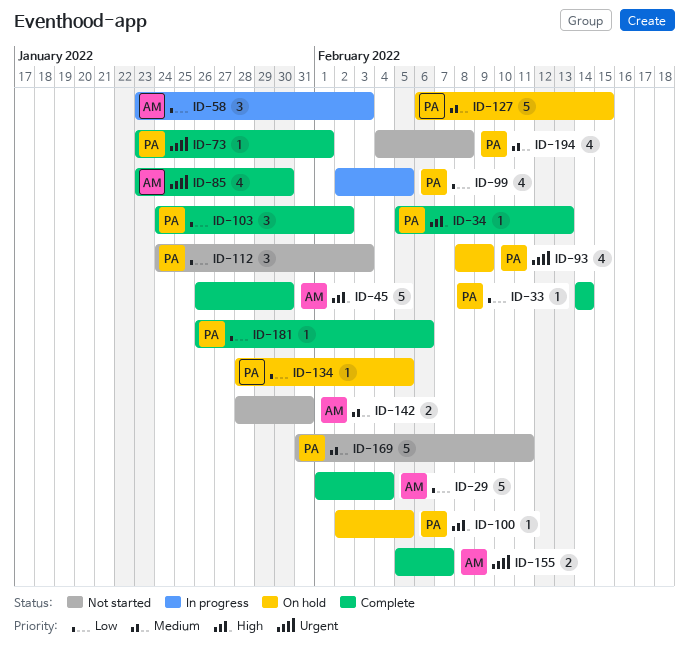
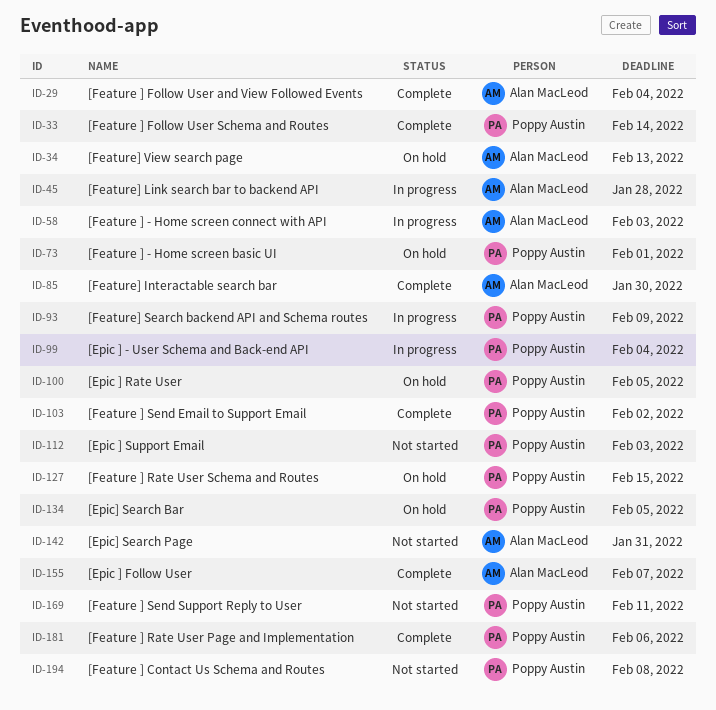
ID-34, status: Complete -> On hold
ID-34, owner: Poppy Austin -> Alan MacLeod
ID-45, status: Complete -> In progress
ID-45, due: Jan 30 -> Jan 28
ID-73, status: Complete -> On hold
ID-93, status: On hold -> In progress
ID-99, due: Feb 5 -> Feb 4

